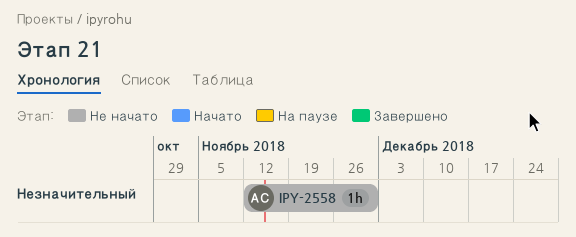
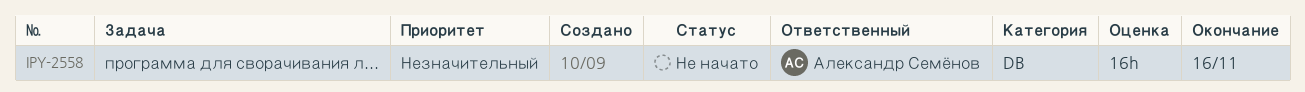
IPY-2558, estimate: 1h -> 16h
IPY-2558, due: Nov 30 -> Nov 16

